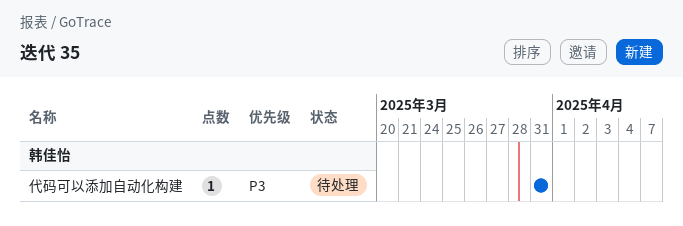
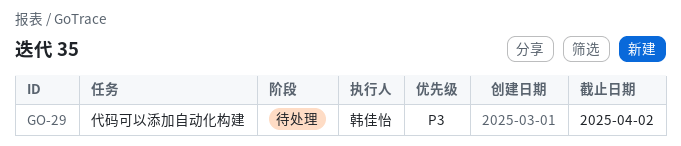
代码可以添加自动化构建, due: Mar 31 -> Apr 2

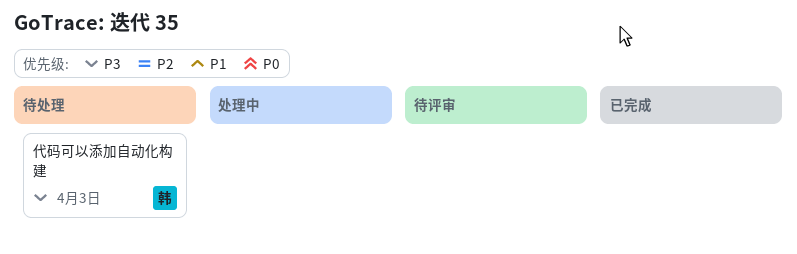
代码可以添加自动化构建, due: Apr 2 -> Apr 3

